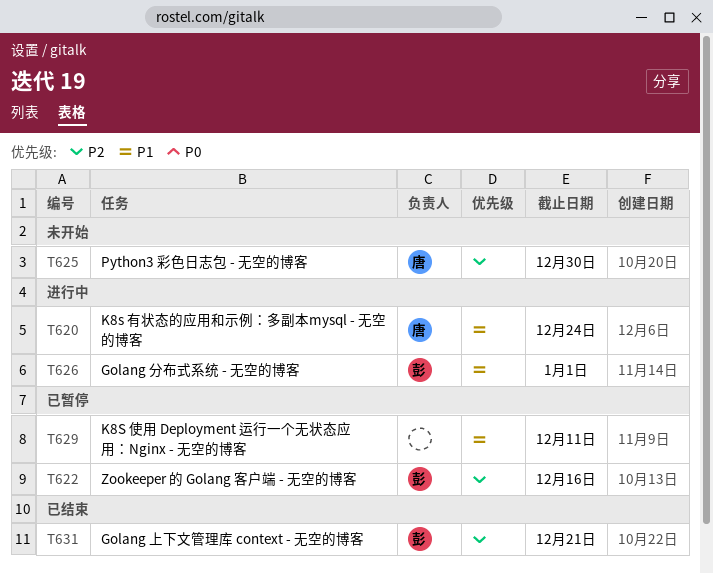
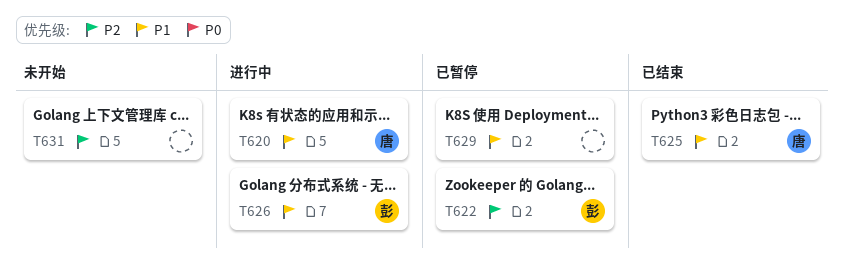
T625, status: 未开始 -> 已结束
T625, priority: P2 -> P1
T631, status: 已结束 -> 未开始
T631, owner: 彭 -> none

